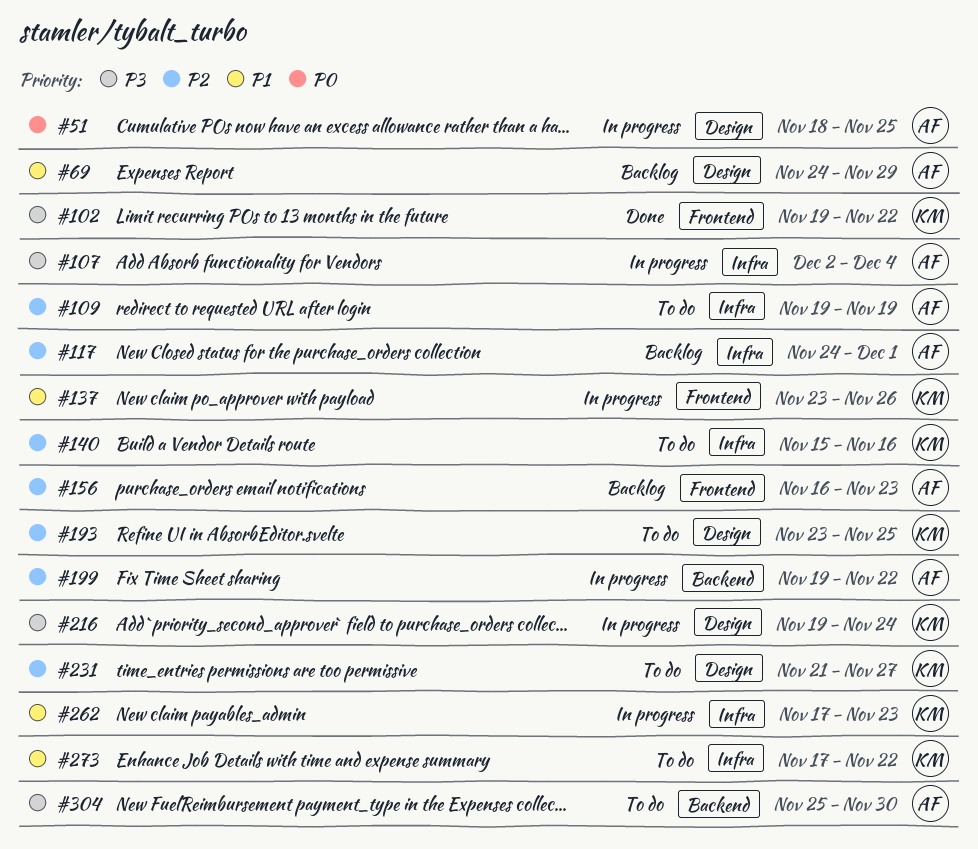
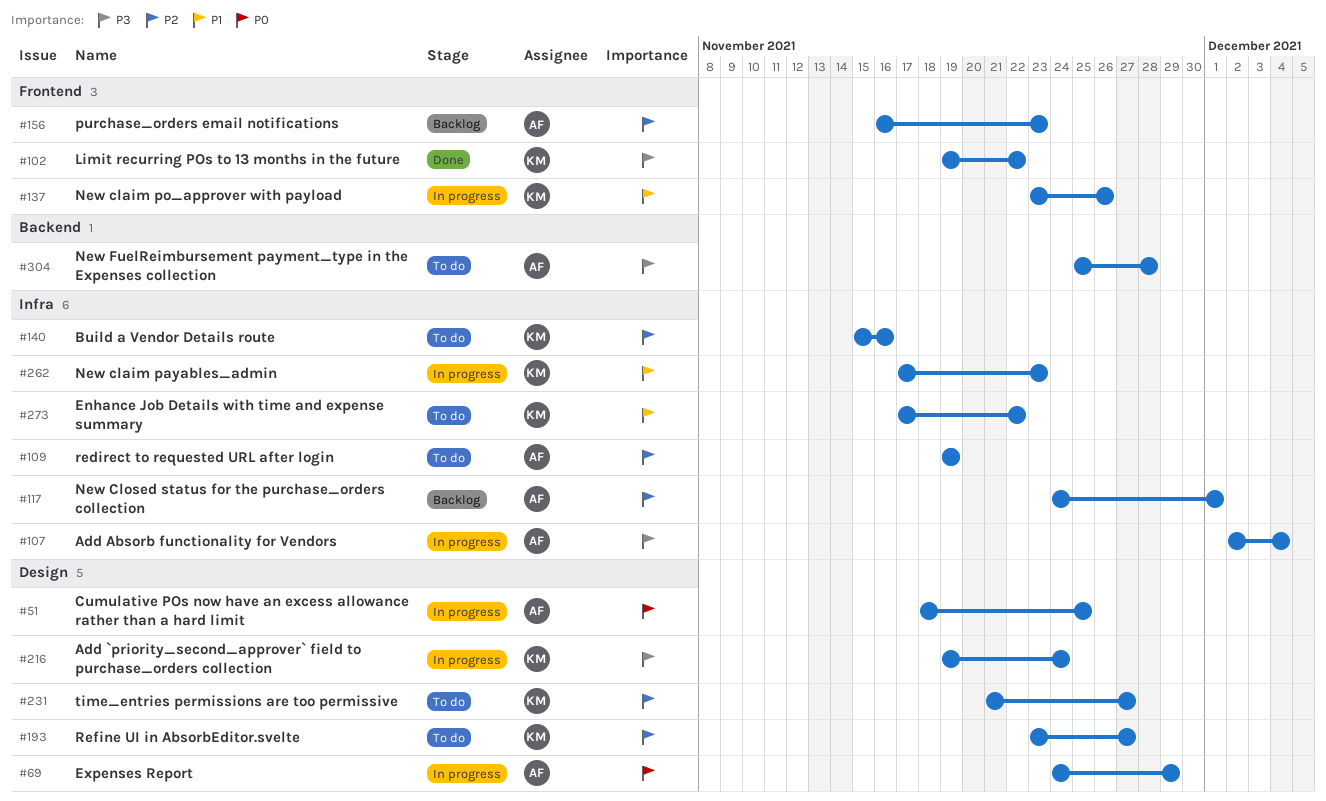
#69, status: Backlog -> In progress
#69, priority: P1 -> P0
#193, due: Nov 25 -> Nov 27
#199: present -> none
#304, due: Nov 30 -> Nov 28

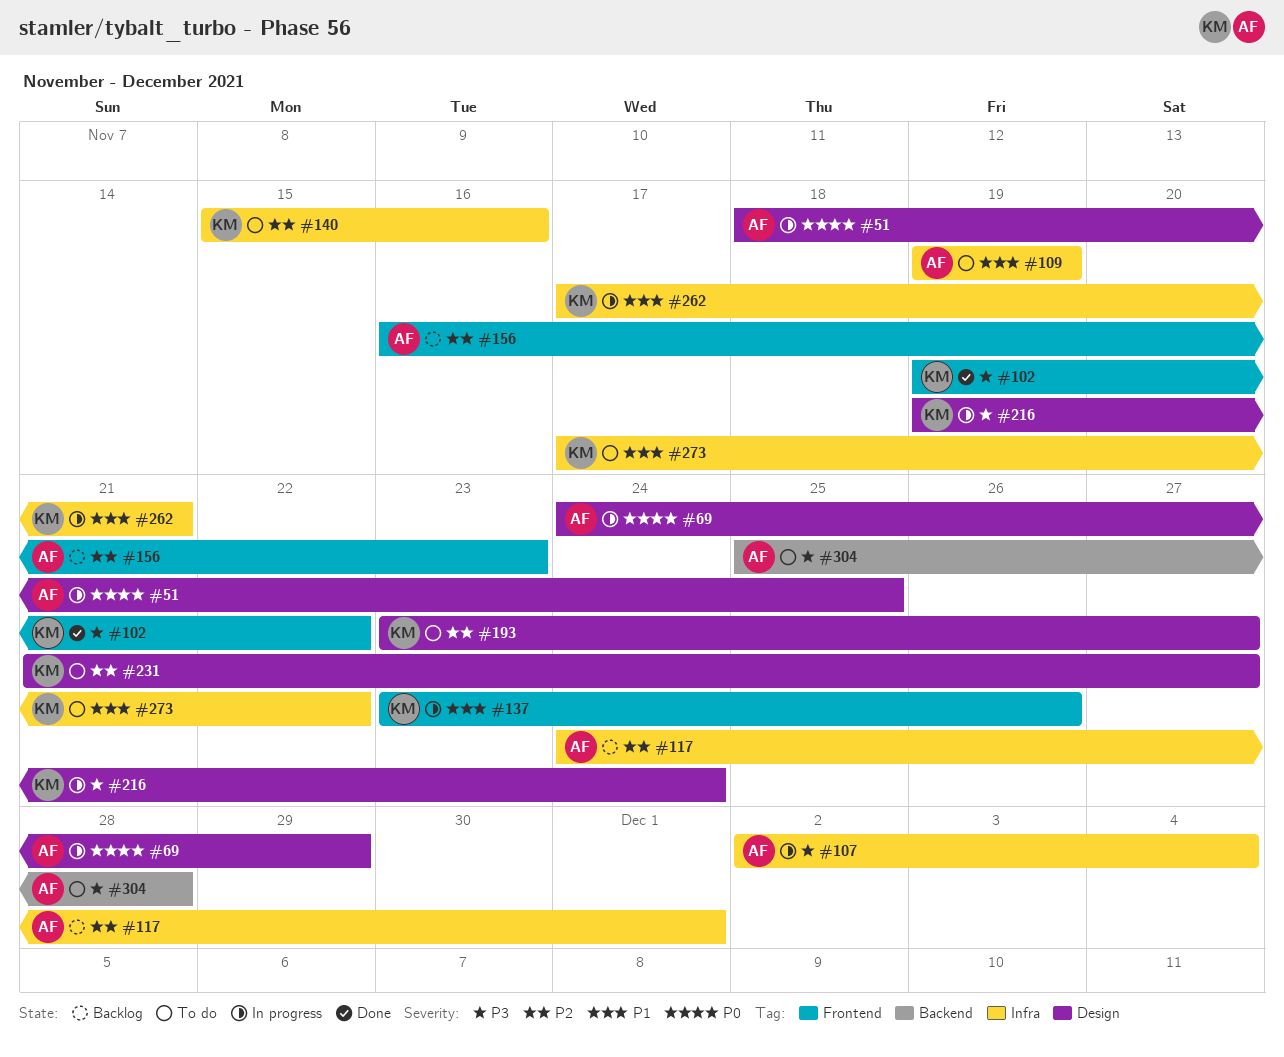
#109, priority: P2 -> P1
#262, due: Nov 23 -> Nov 21

